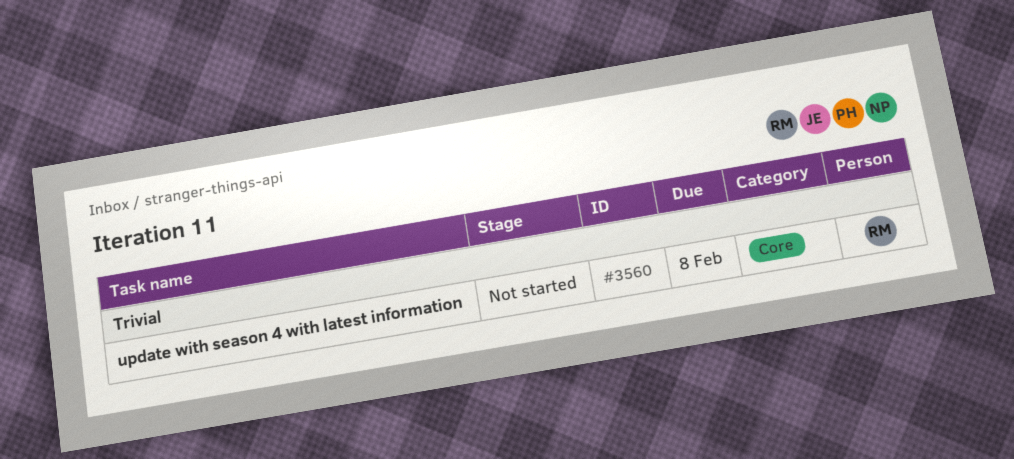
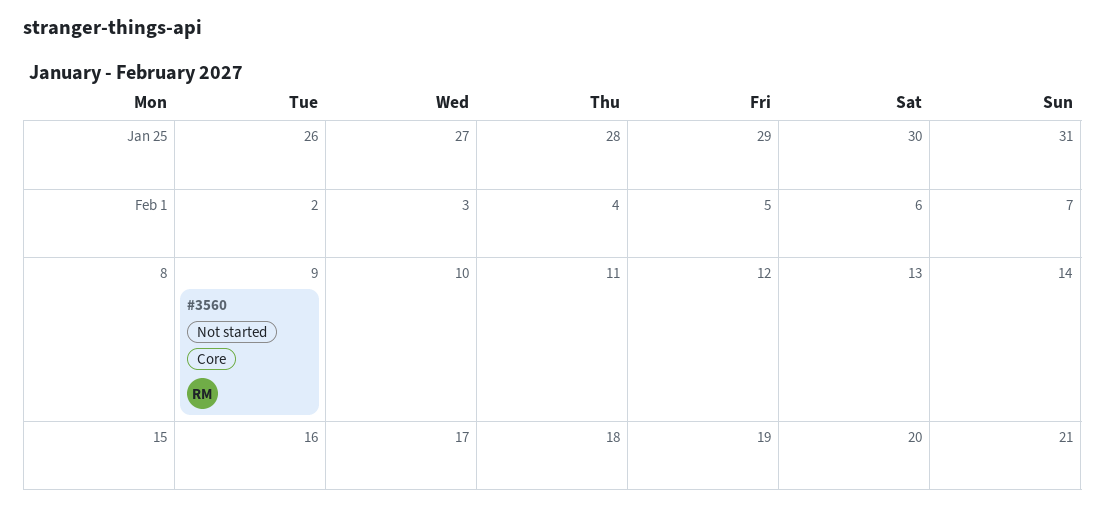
#3560, due: Feb 8 -> Feb 9

